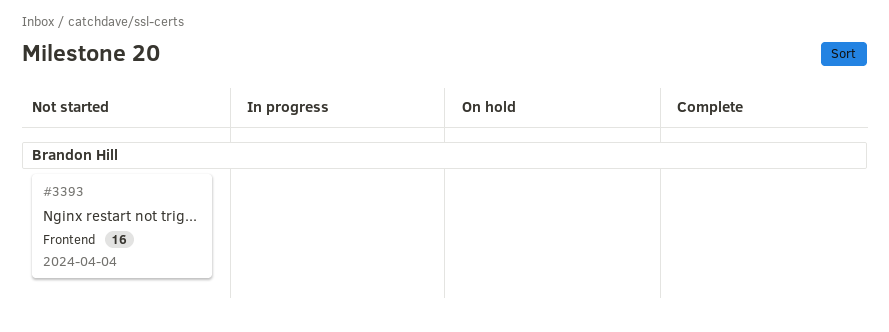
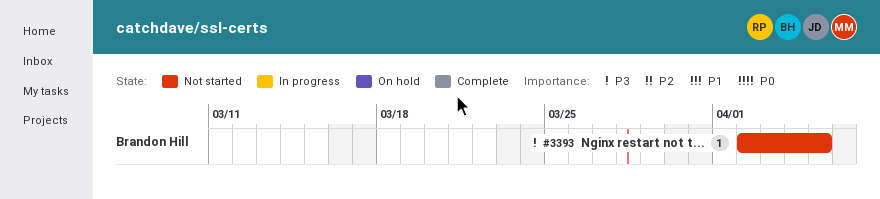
#3393, estimate: 16 -> 1
#3393, due: Apr 4 -> Apr 5

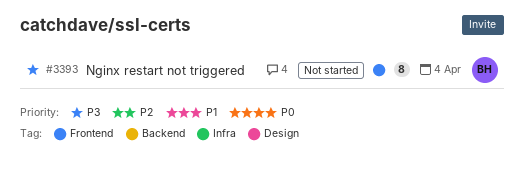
#3393, estimate: 1 -> 8
#3393, due: Apr 5 -> Apr 4

